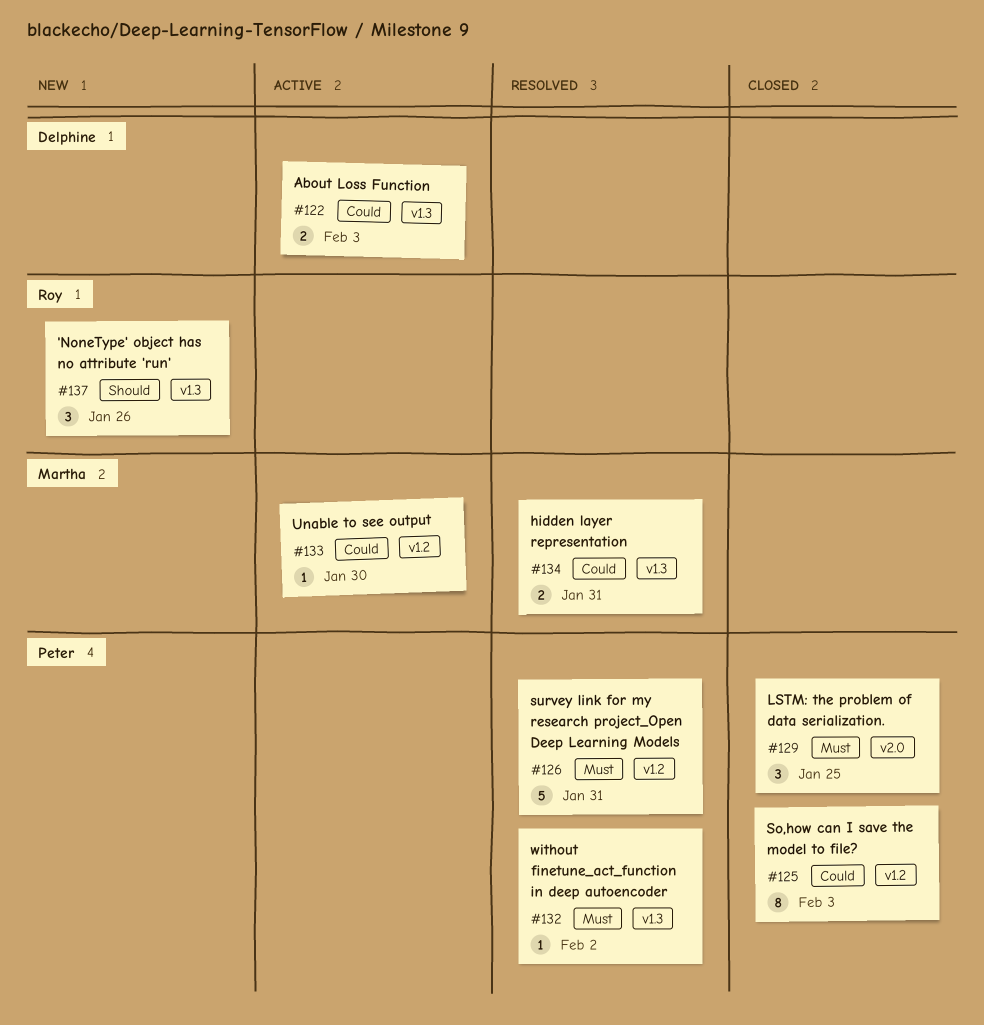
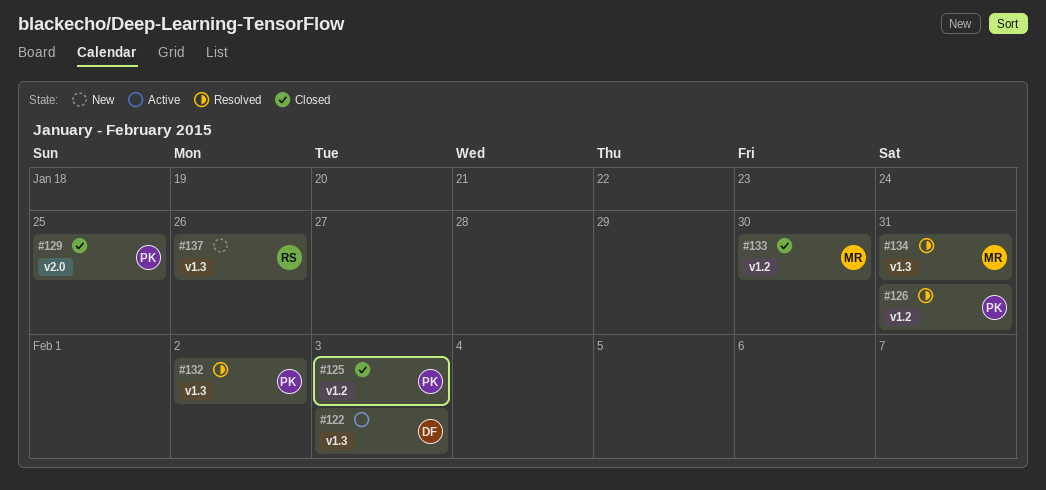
#133, status: Active -> Closed

